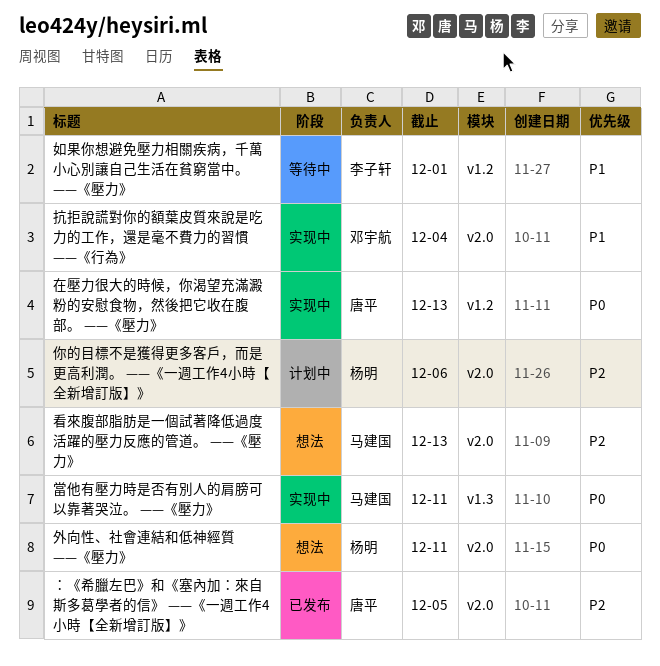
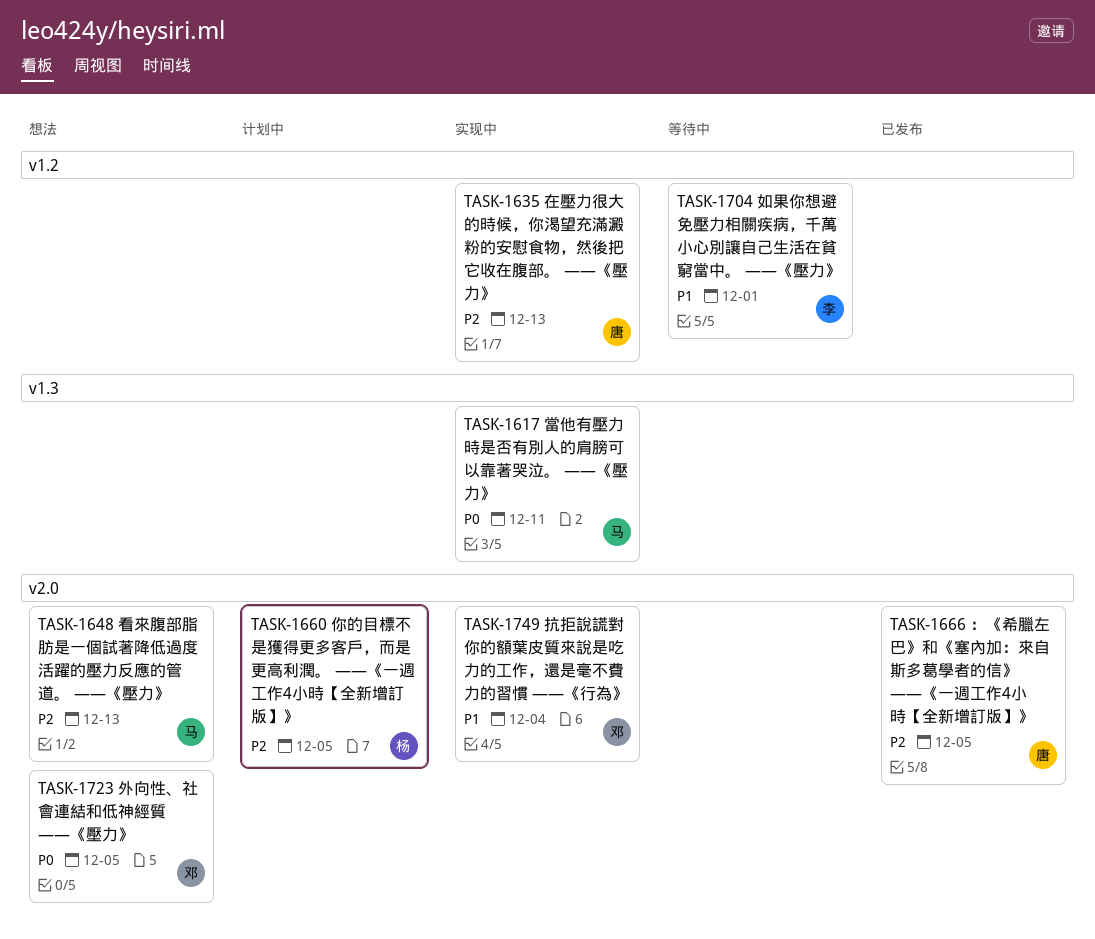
你的目標不是獲得更多客戶，而是更高利潤。 ——《一週工作4小時【全新增訂版】》, due: Dec 6 -> Dec 5
在壓力很大的時候，你渴望充滿澱粉的安慰食物，然後把它收在腹部。 ——《壓力》, priority: P0 -> P2
外向性、社會連結和低神經質 ——《壓力》, owner: 杨明 -> 邓宇航
外向性、社會連結和低神經質 ——《壓力》, due: Dec 11 -> Dec 5

